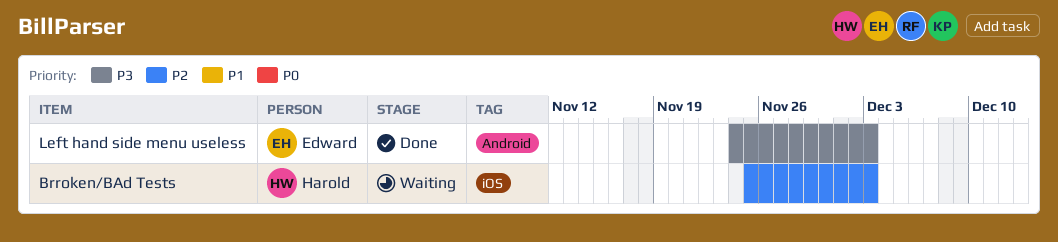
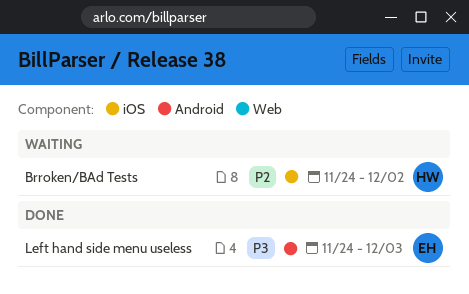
Brroken/BAd Tests, start: Nov 25 -> Nov 24
Brroken/BAd Tests, due: Dec 3 -> Dec 2

